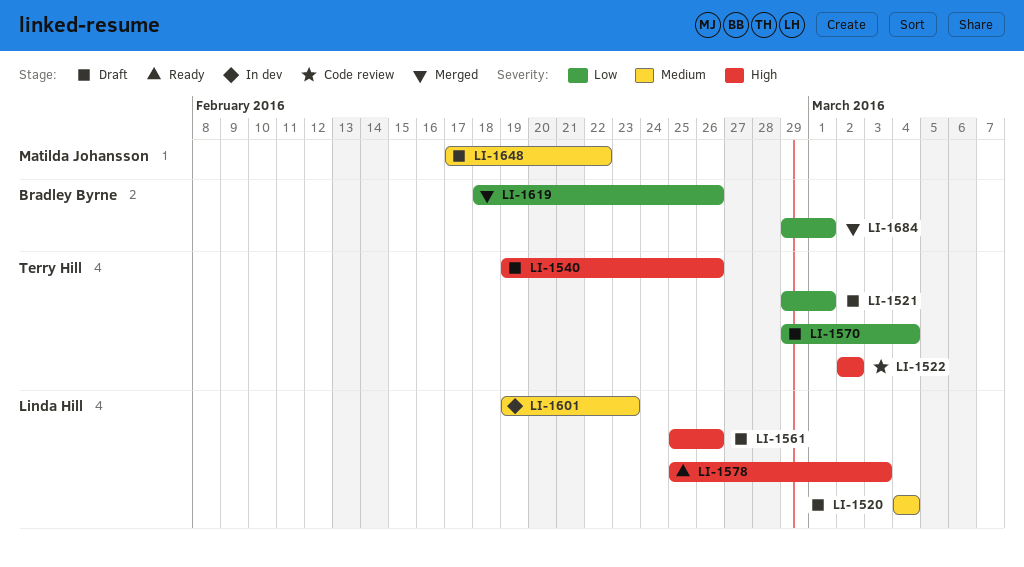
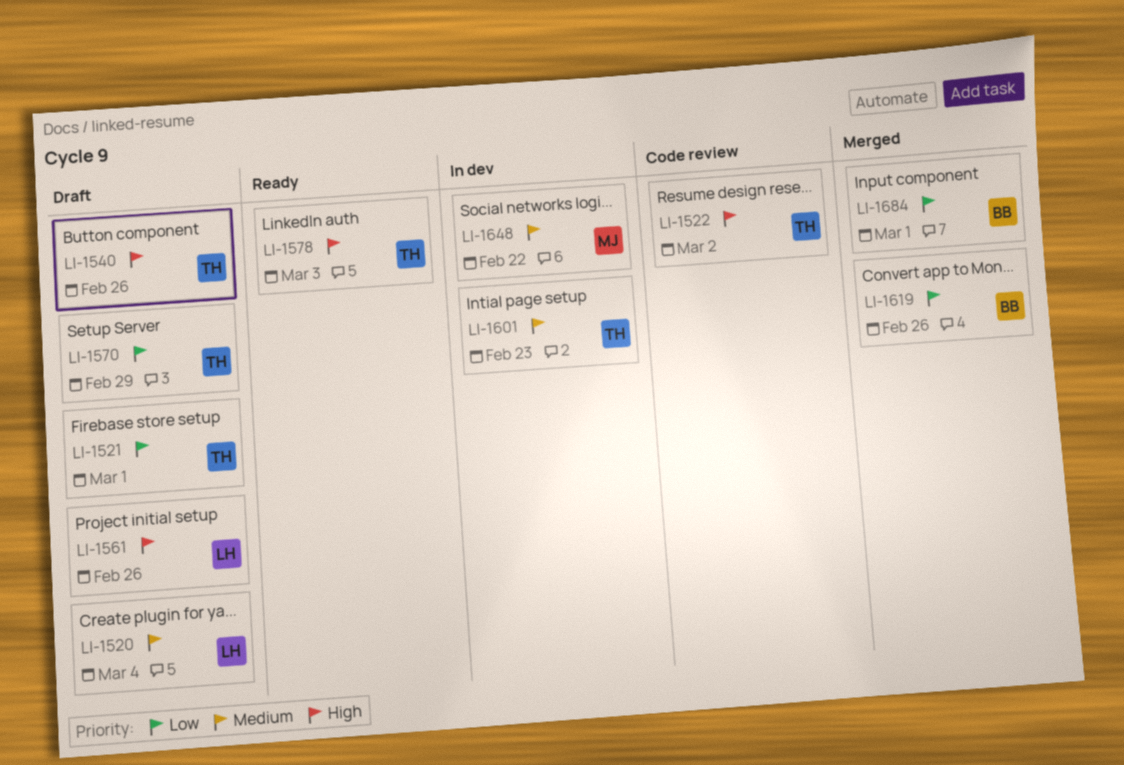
LI-1570, due: Mar 4 -> Feb 29
LI-1578, owner: Linda Hill -> Terry Hill
LI-1601, owner: Linda Hill -> Terry Hill
LI-1648, status: Draft -> In dev

